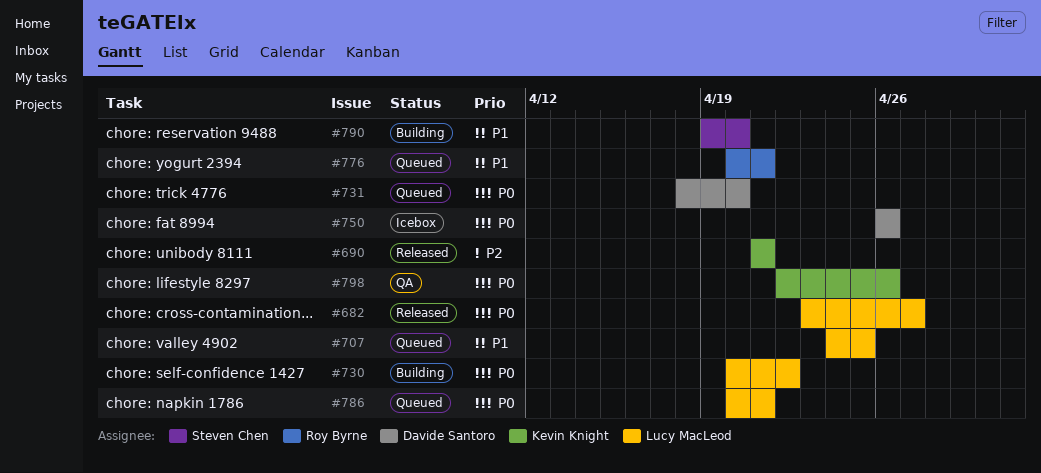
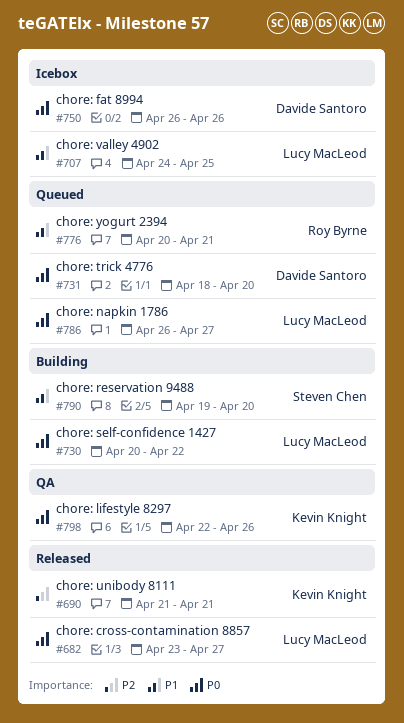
#707, status: Queued -> Icebox
#786, start: Apr 20 -> Apr 26
#786, due: Apr 21 -> Apr 27

